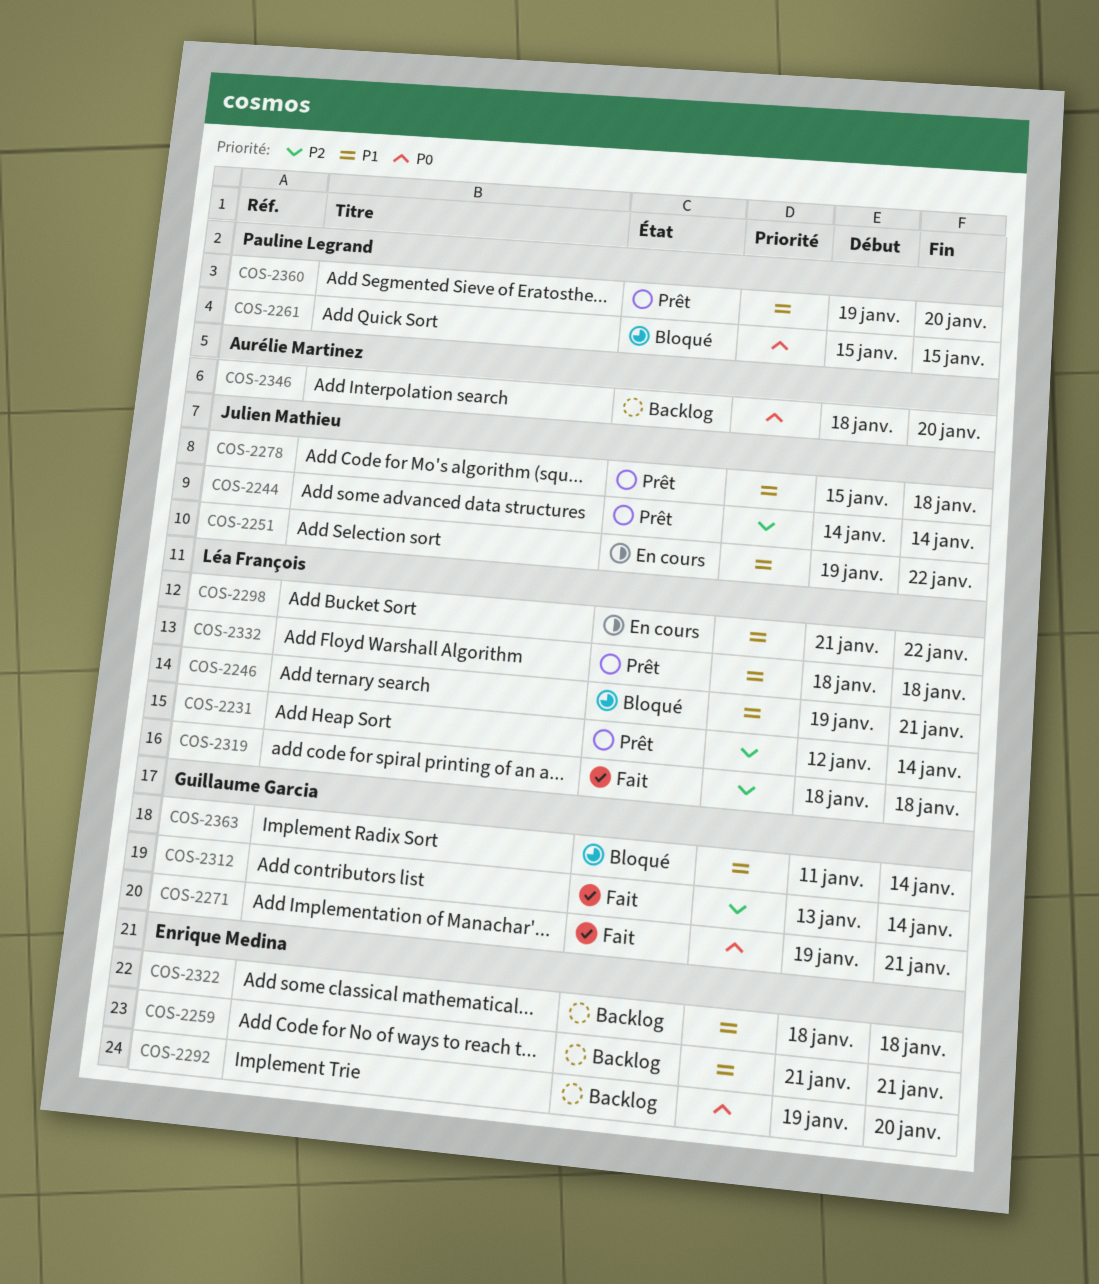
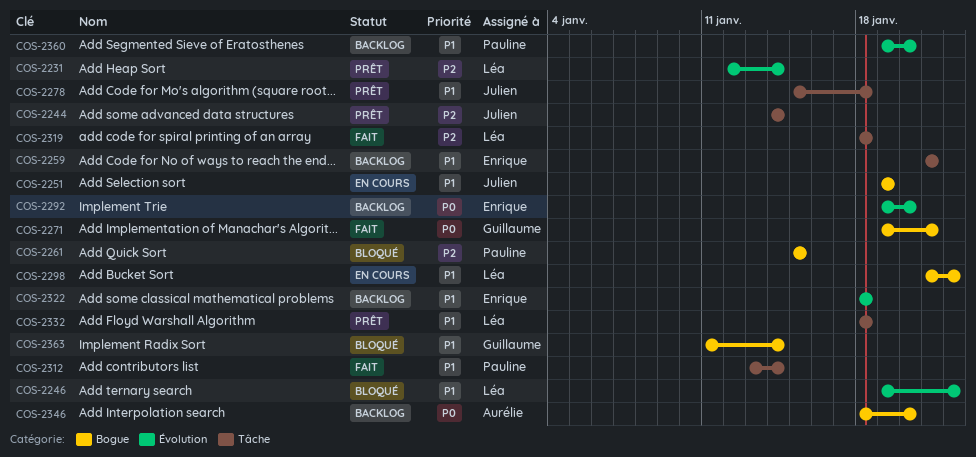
COS-2246, due: Jan 21 -> Jan 22
COS-2251, due: Jan 22 -> Jan 19
COS-2261, priority: P0 -> P2
COS-2312, owner: Guillaume Garcia -> Pauline Legrand
COS-2312, priority: P2 -> P1
COS-2360, status: Prêt -> Backlog

